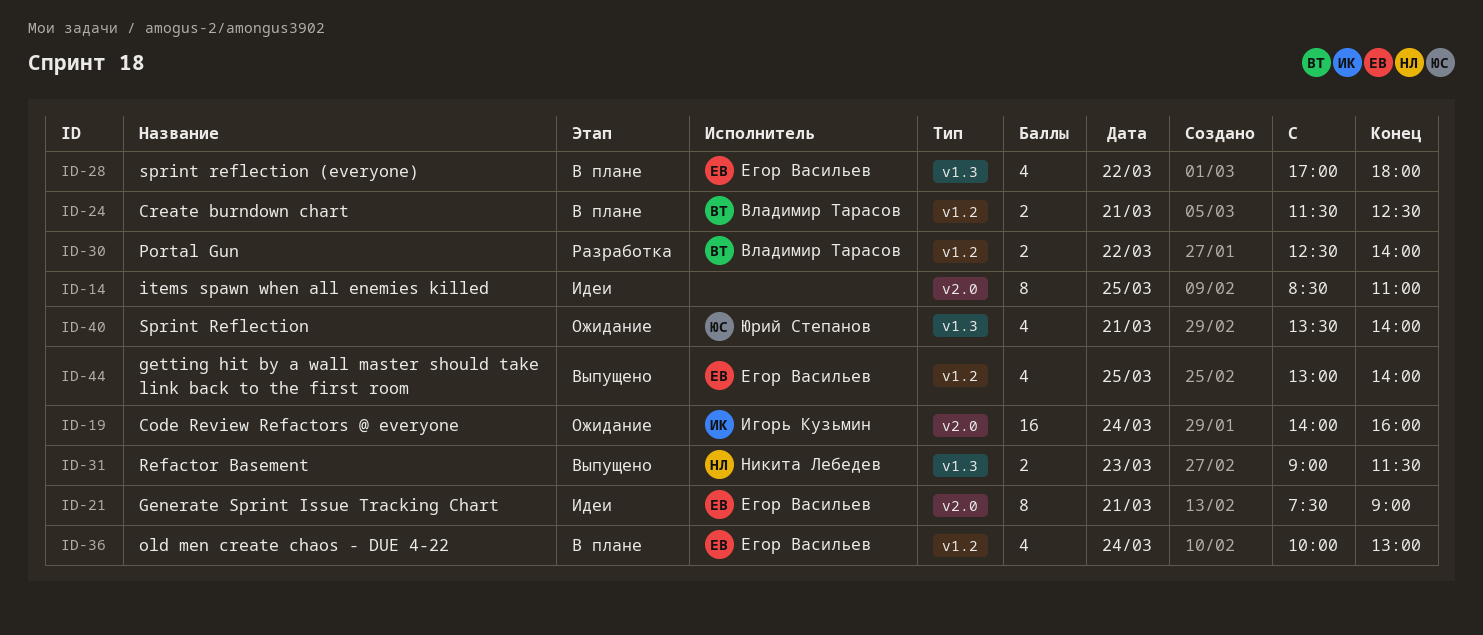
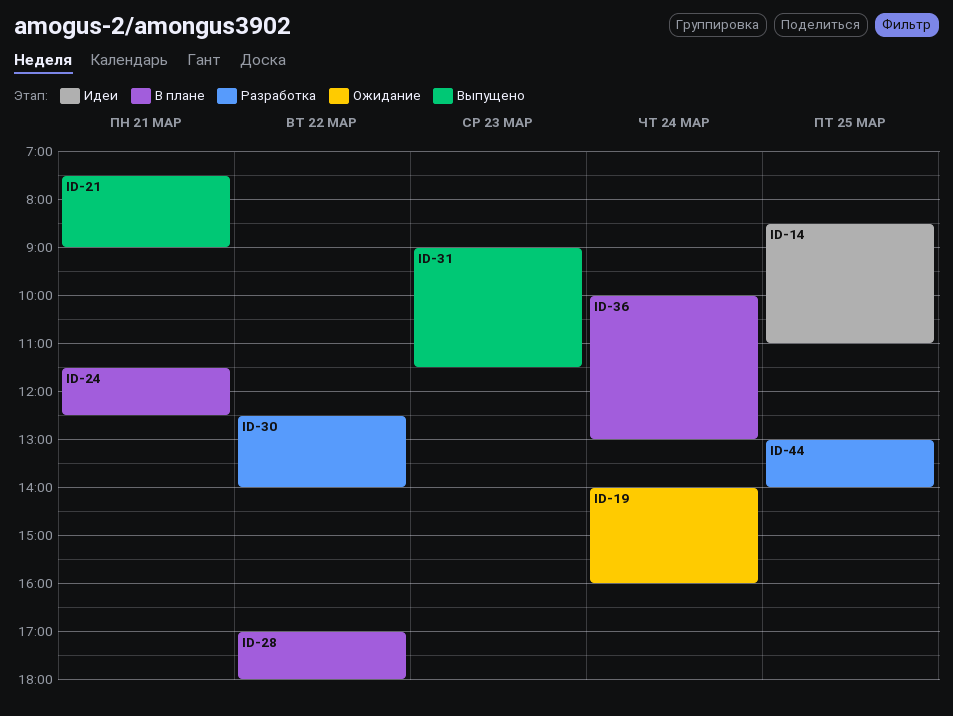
ID-21, status: Идеи -> Выпущено
ID-40: present -> none
ID-44, status: Выпущено -> Разработка

